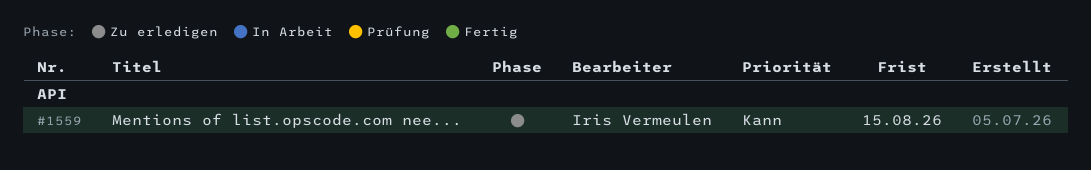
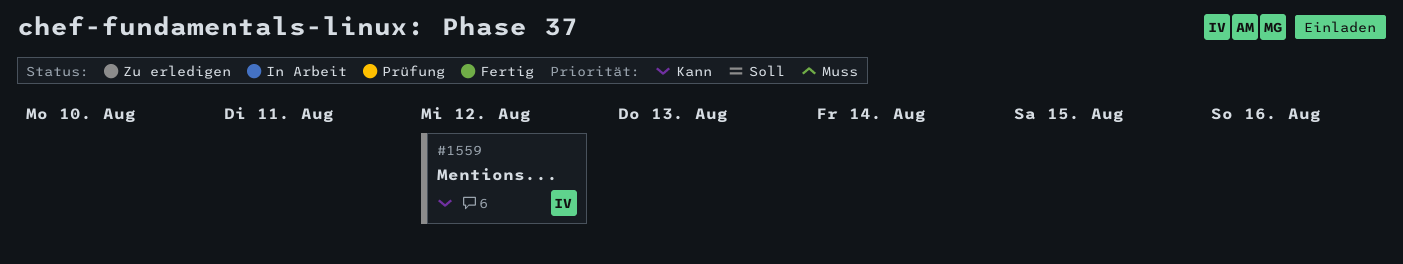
#1559, due: Aug 15 -> Aug 12

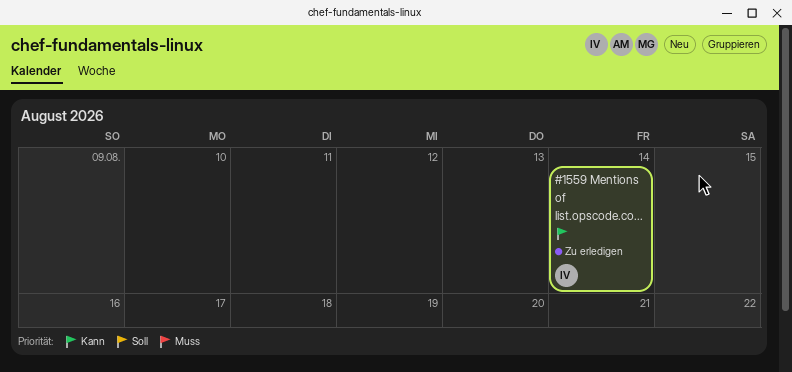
#1559, due: Aug 12 -> Aug 14

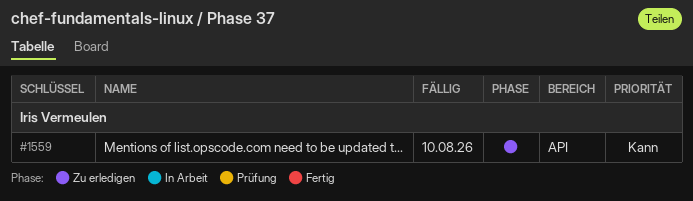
#1559, due: Aug 14 -> Aug 10

